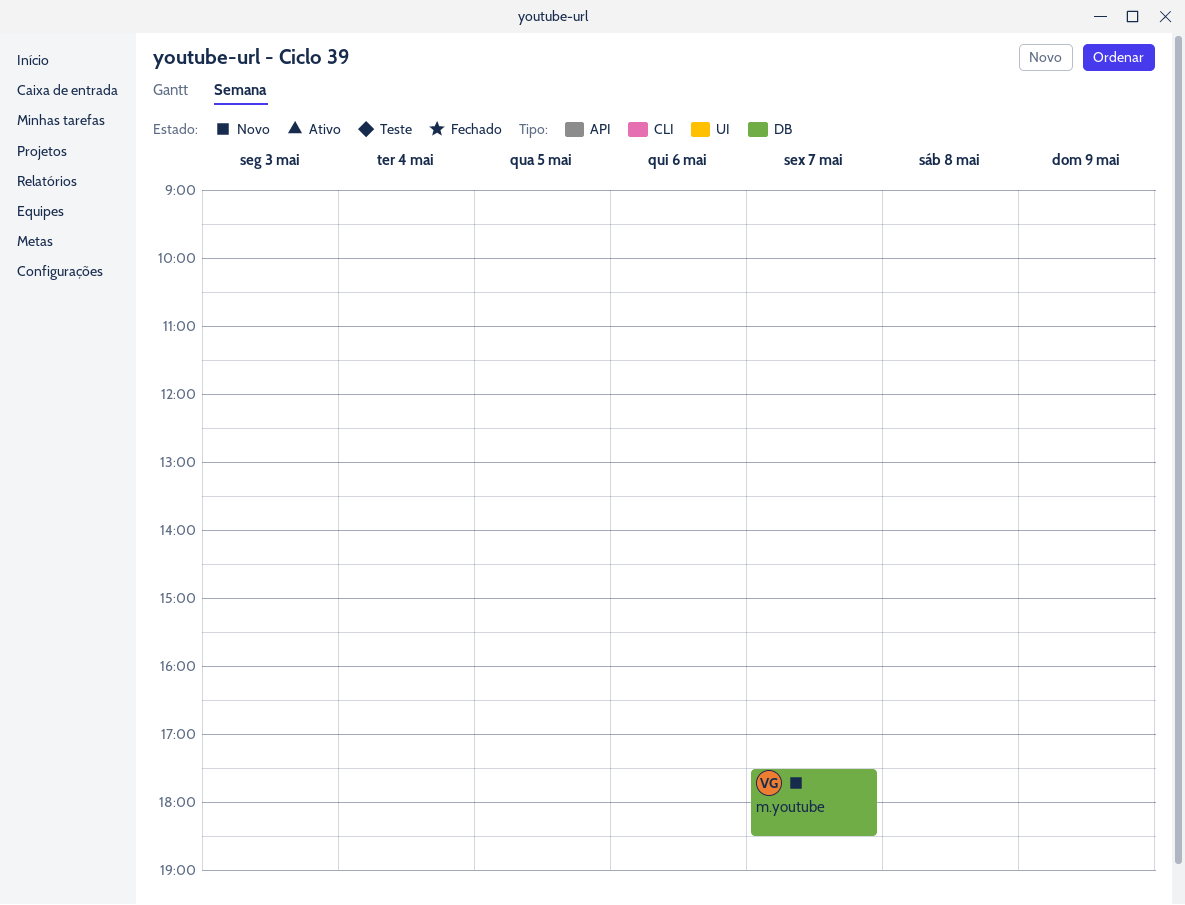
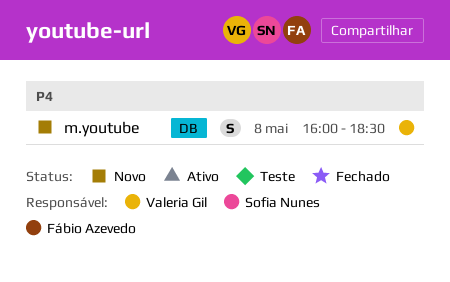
m.youtube, day: May 7 -> May 8
m.youtube, begins: 17:30 -> 16:00

